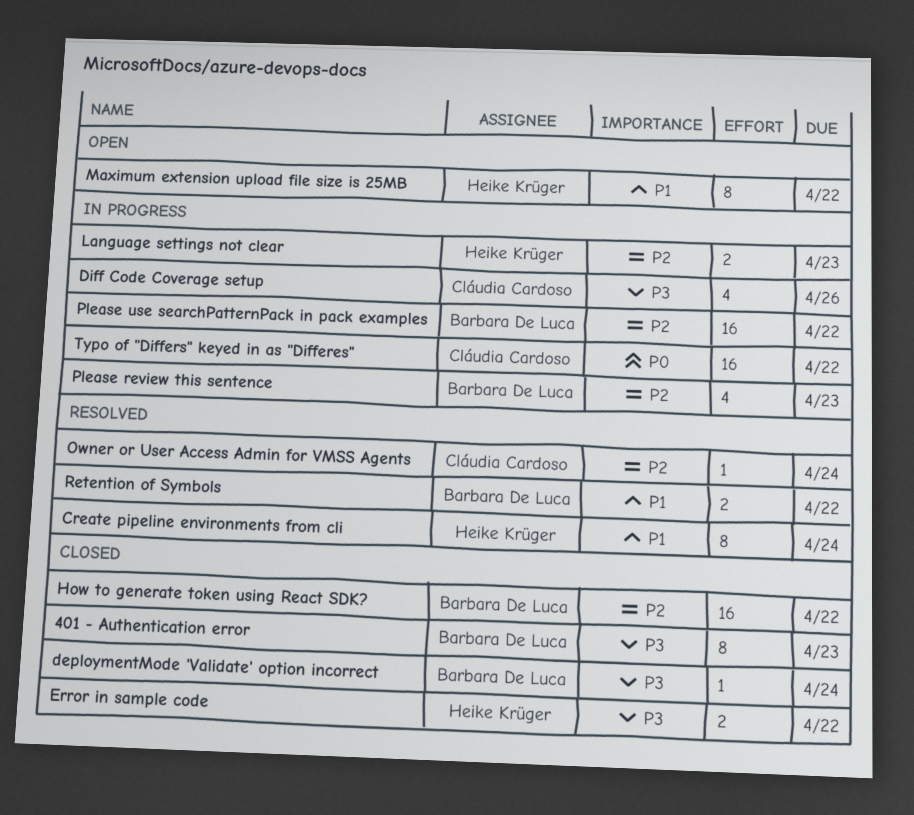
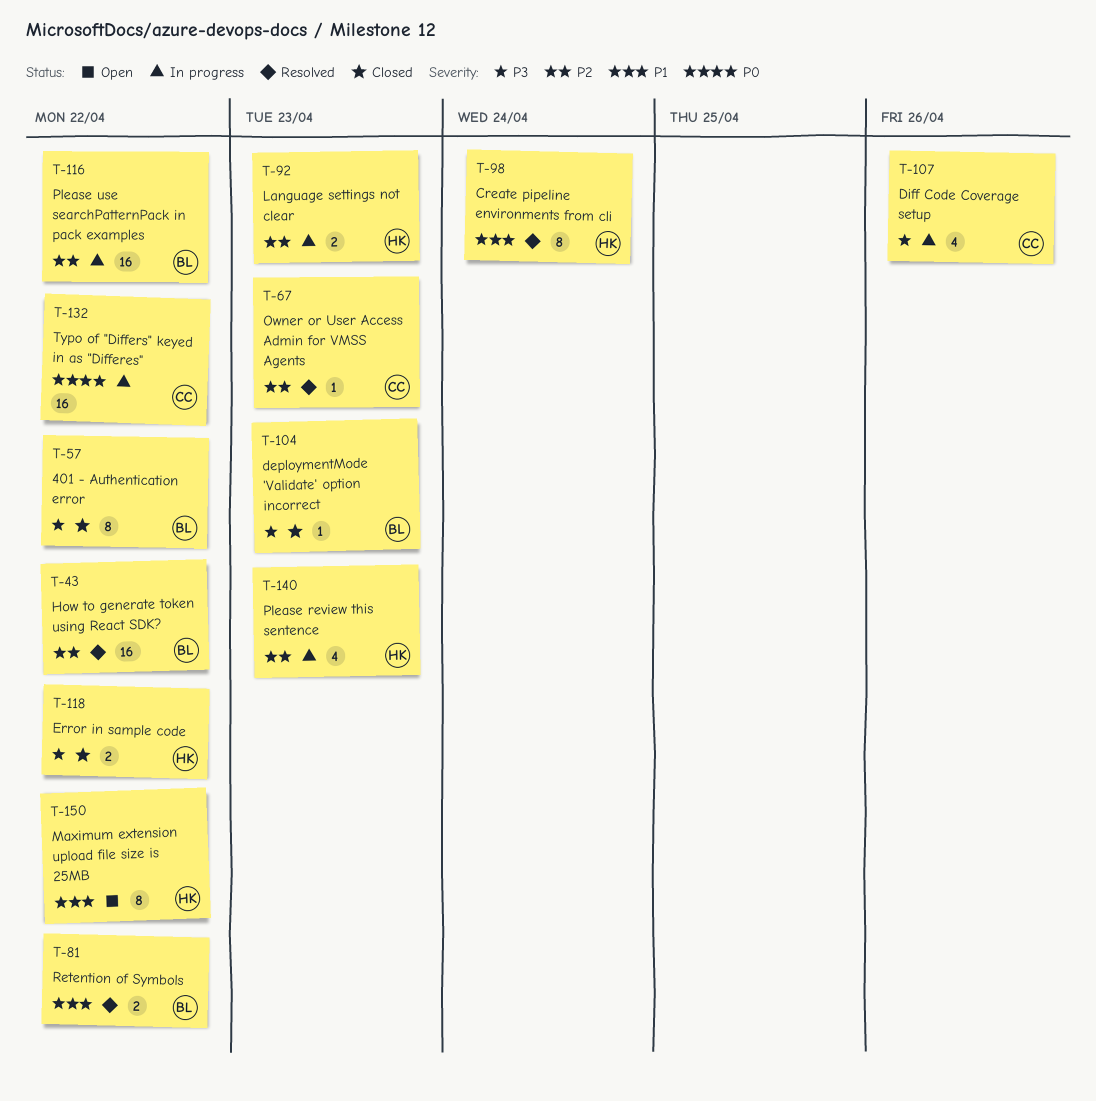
401 - Authentication error, due: Apr 23 -> Apr 22
deploymentMode 'Validate' option incorrect, due: Apr 24 -> Apr 23
How to generate token using React SDK?, status: Closed -> Resolved
Owner or User Access Admin for VMSS Agents, due: Apr 24 -> Apr 23
Please review this sentence, owner: Barbara De Luca -> Heike Krüger

